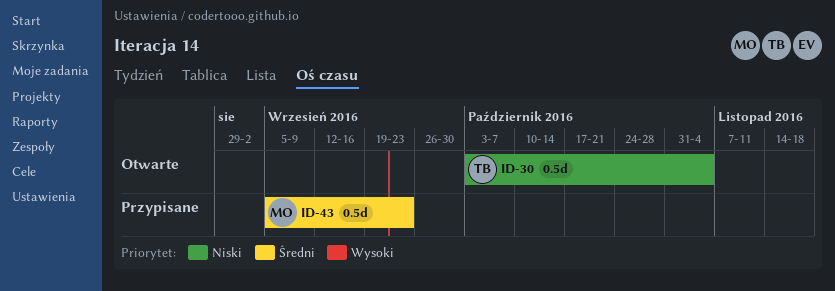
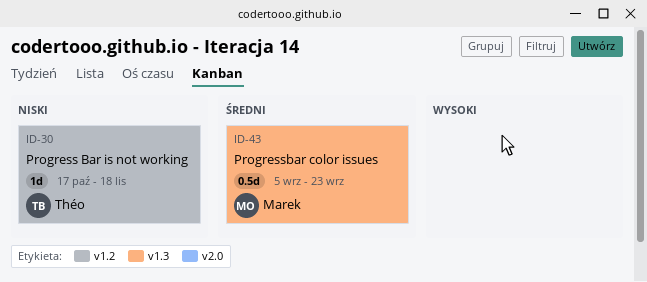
ID-30, estimate: 0.5d -> 1d
ID-30, start: Oct 3 -> Oct 17
ID-30, due: Nov 4 -> Nov 18

